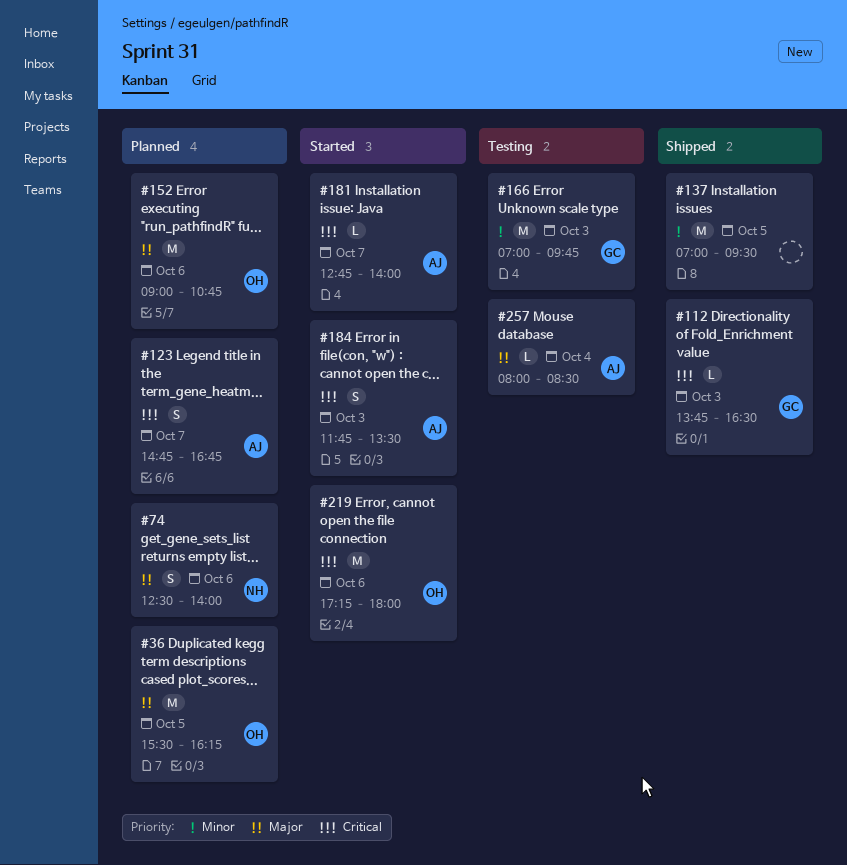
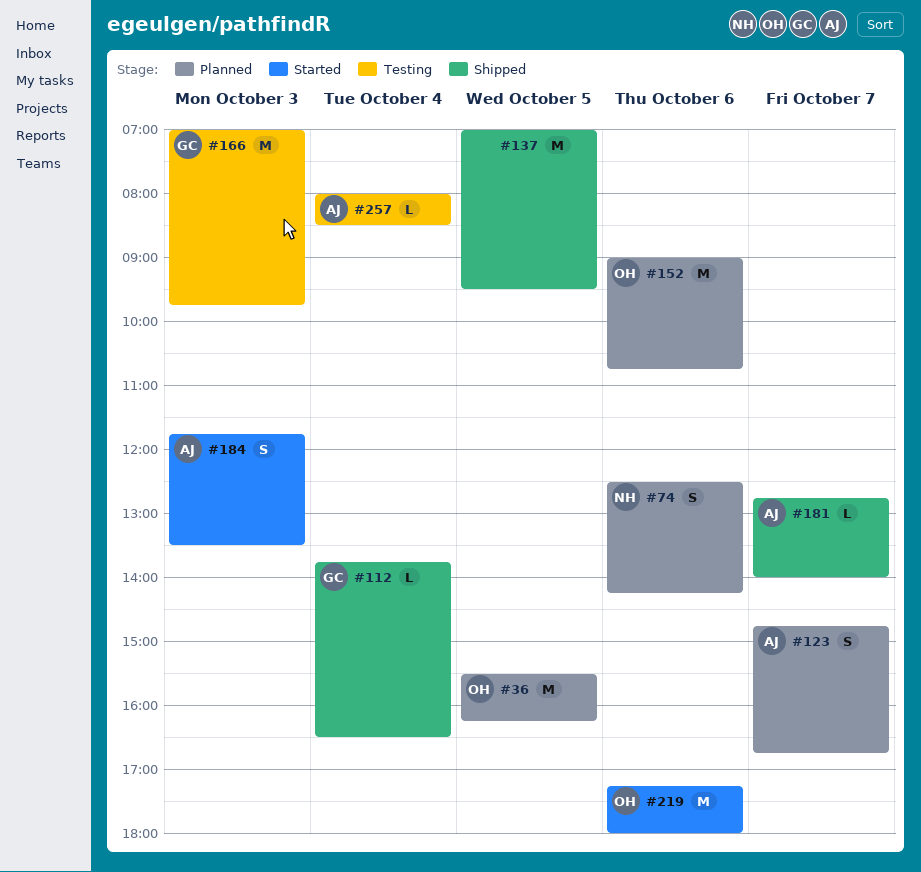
#74, ends: 14:00 -> 14:15
#112, day: Oct 3 -> Oct 4
#181, status: Started -> Shipped

